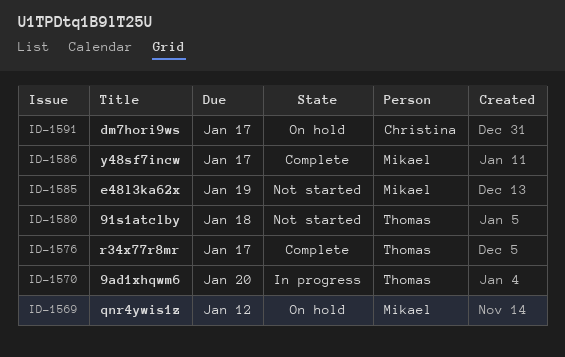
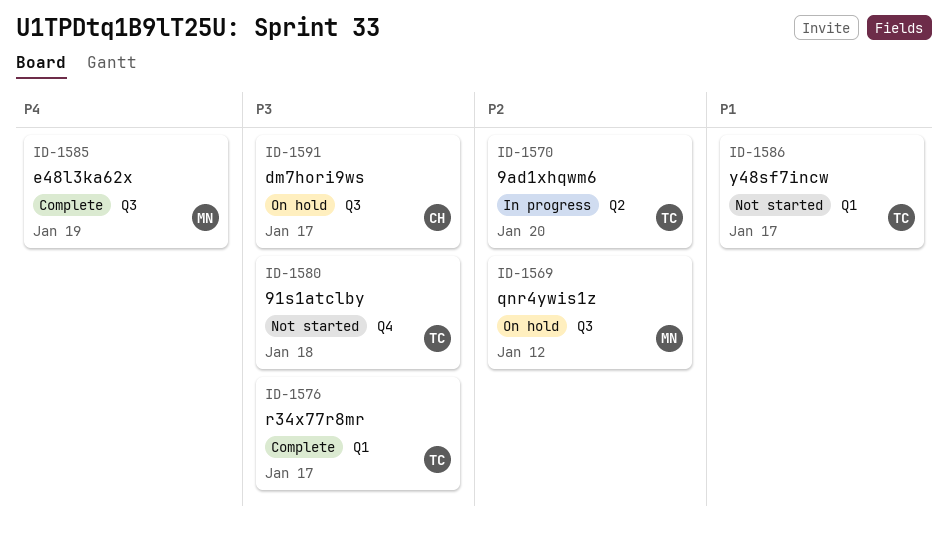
ID-1585, status: Not started -> Complete
ID-1586, status: Complete -> Not started
ID-1586, owner: Mikael -> Thomas

